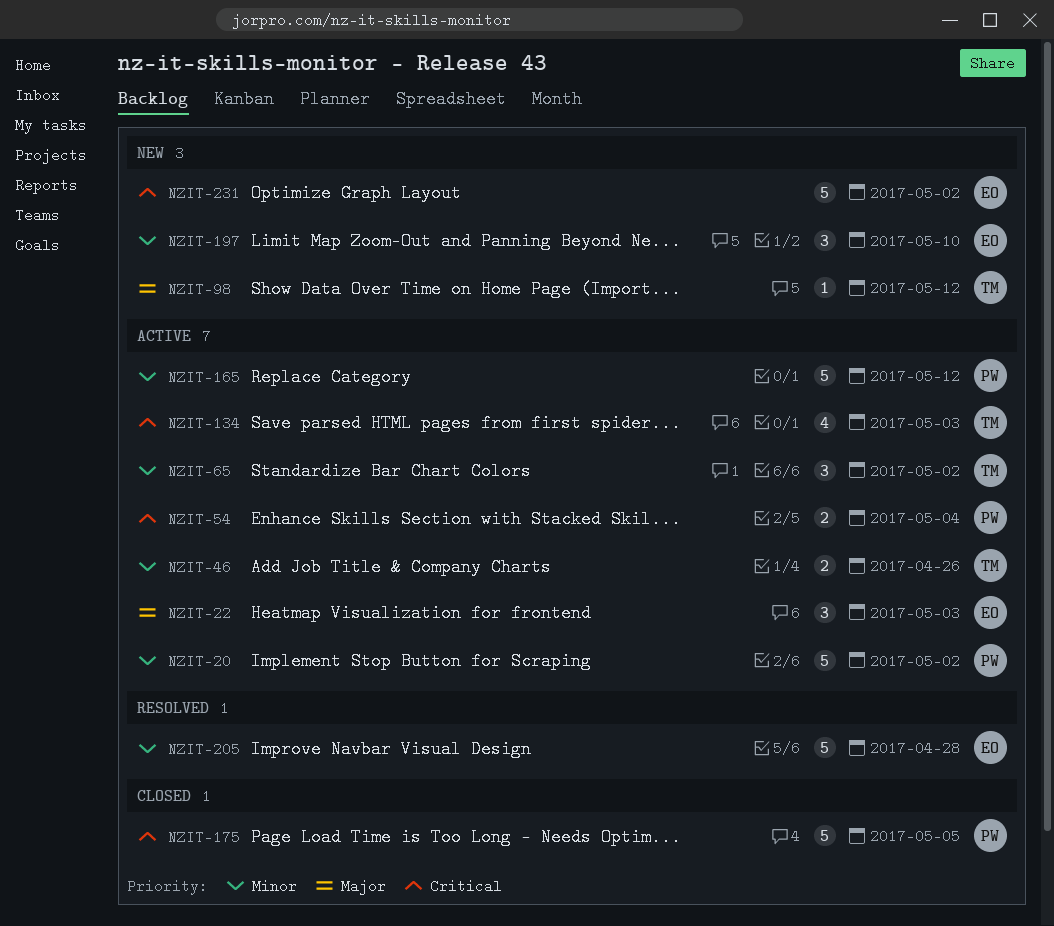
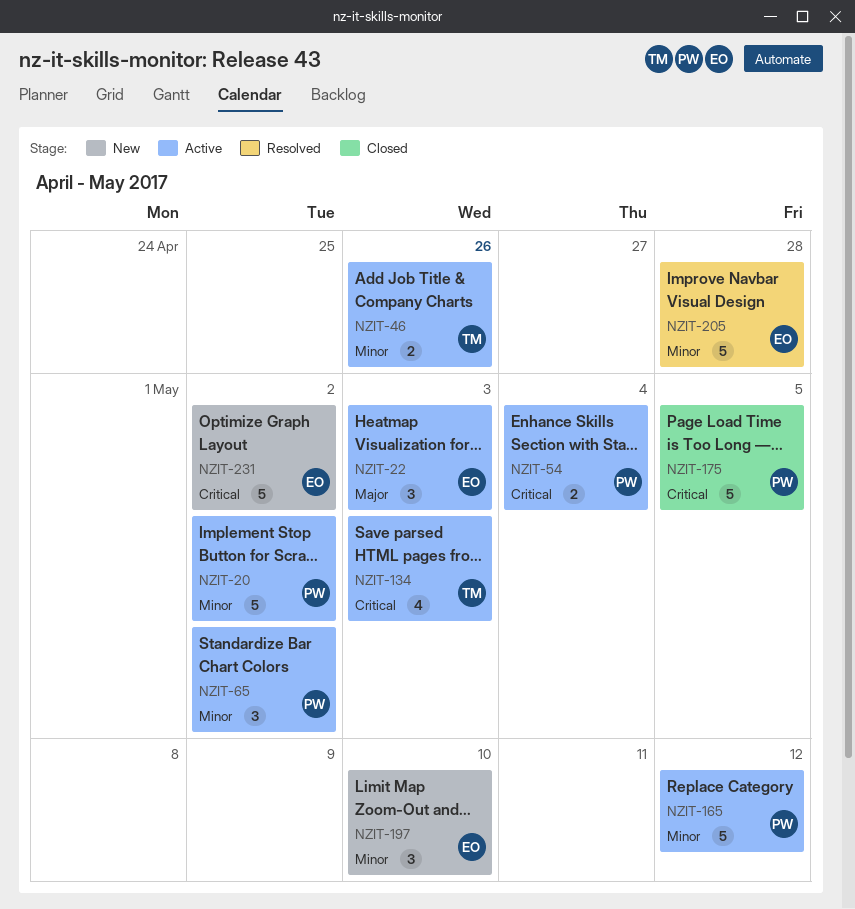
NZIT-65, owner: TM -> PW
NZIT-98: present -> none

